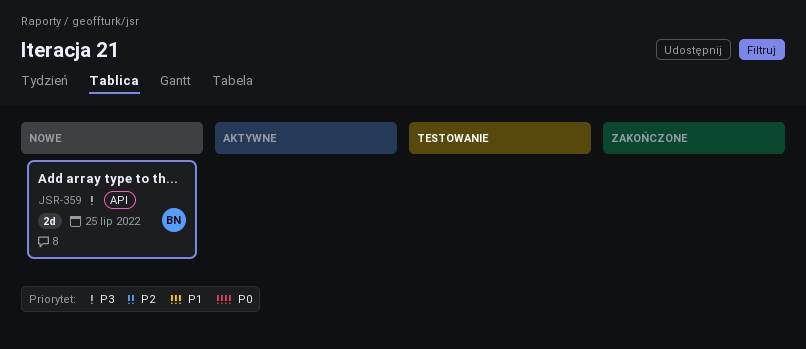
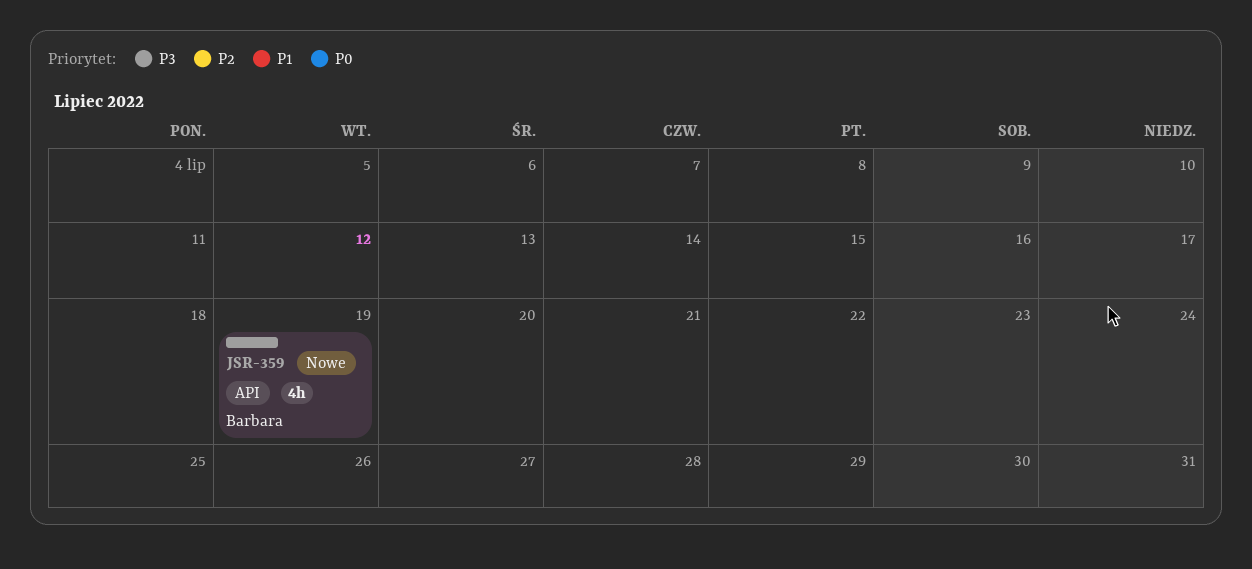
JSR-359, estimate: 2d -> 4h
JSR-359, due: Jul 25 -> Jul 19

